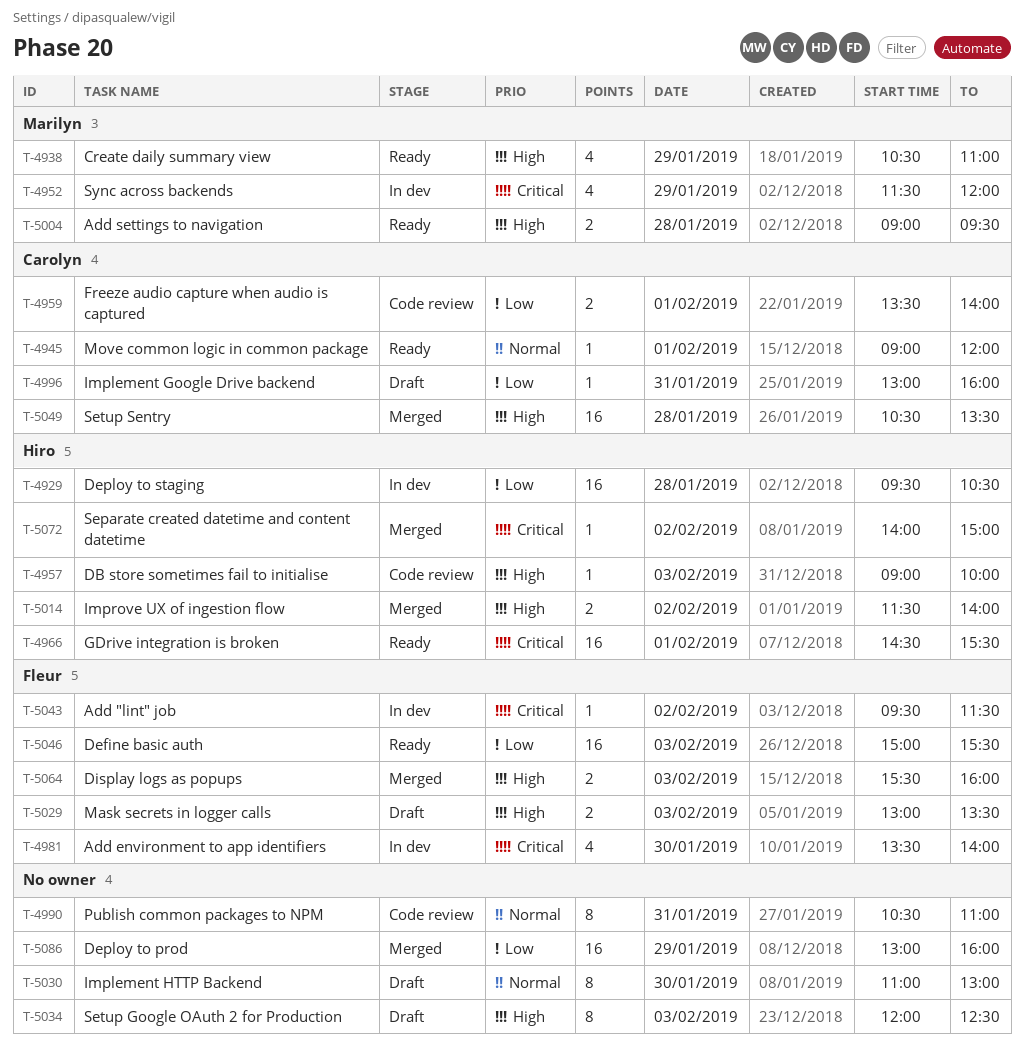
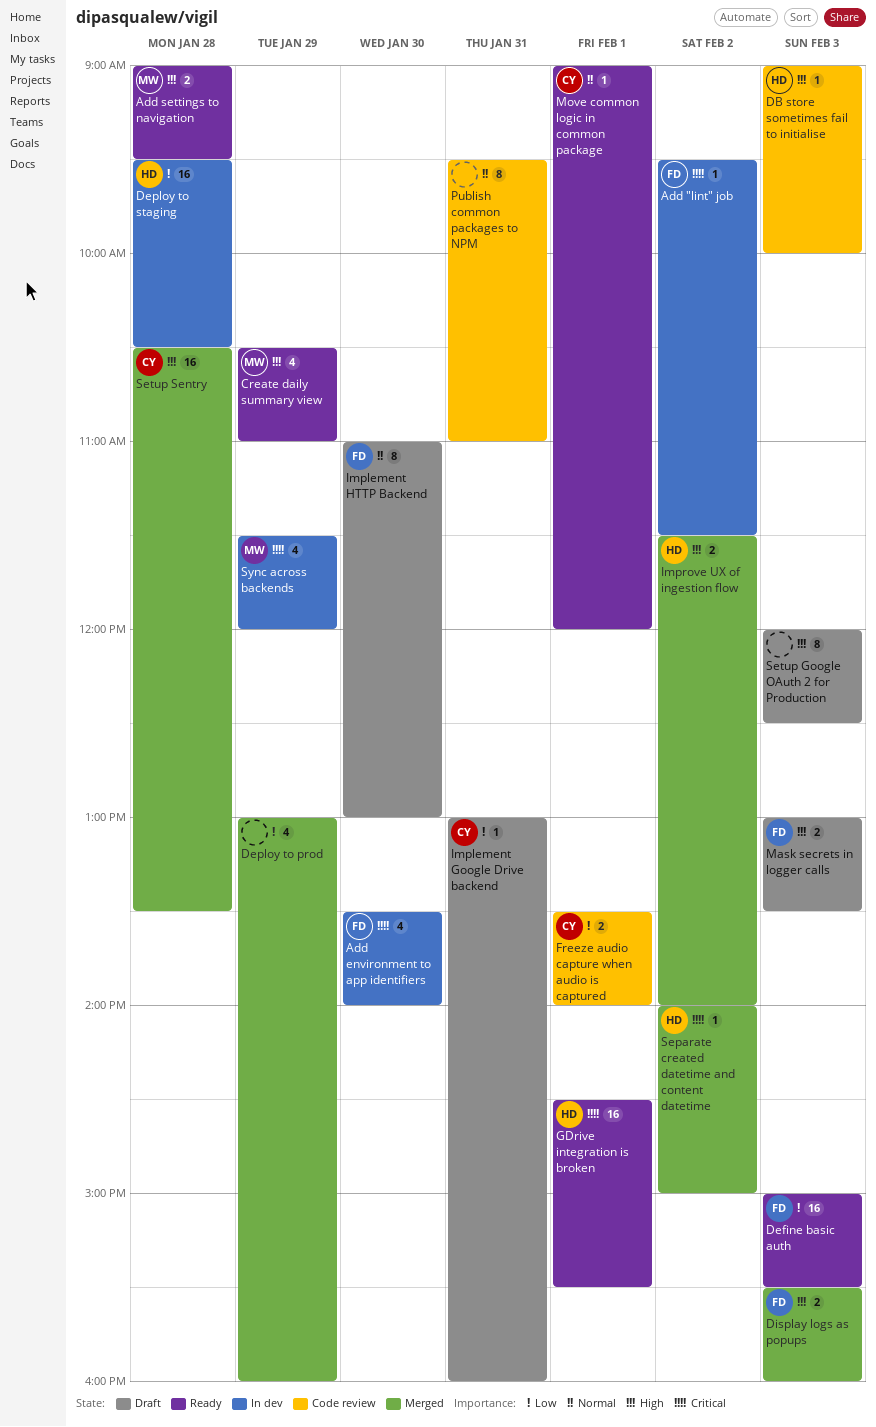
Deploy to prod, estimate: 16 -> 4
Implement HTTP Backend, owner: none -> Fleur
Publish common packages to NPM, begins: 10:30 -> 09:30

